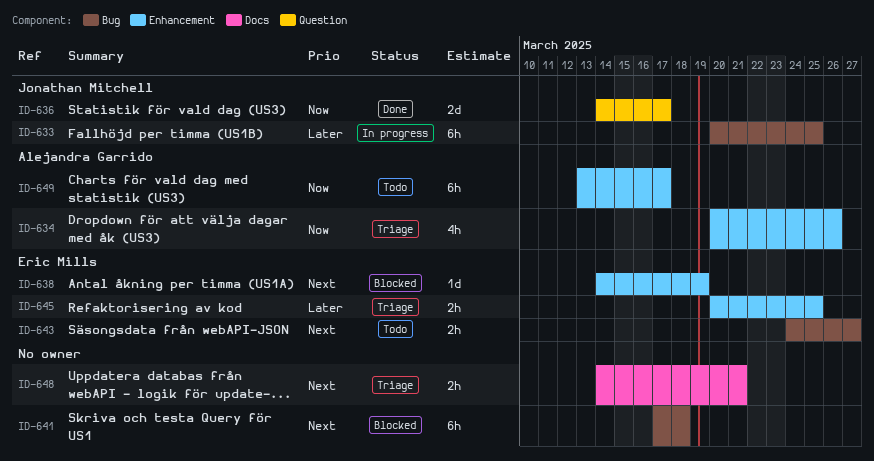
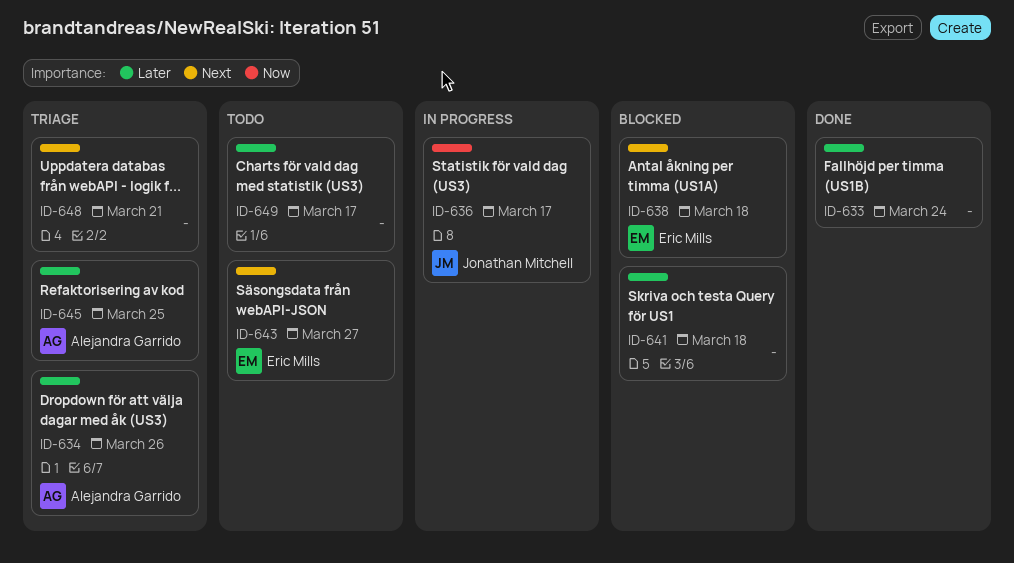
ID-633, status: In progress -> Done
ID-633, owner: Jonathan Mitchell -> none
ID-633, due: Mar 25 -> Mar 24
ID-634, priority: Now -> Later
ID-636, status: Done -> In progress
ID-638, due: Mar 19 -> Mar 18
ID-641, priority: Next -> Later
ID-645, owner: Eric Mills -> Alejandra Garrido
ID-649, owner: Alejandra Garrido -> none
ID-649, priority: Now -> Later

